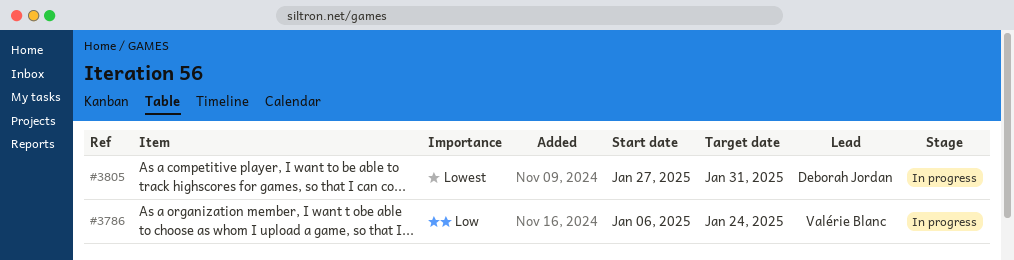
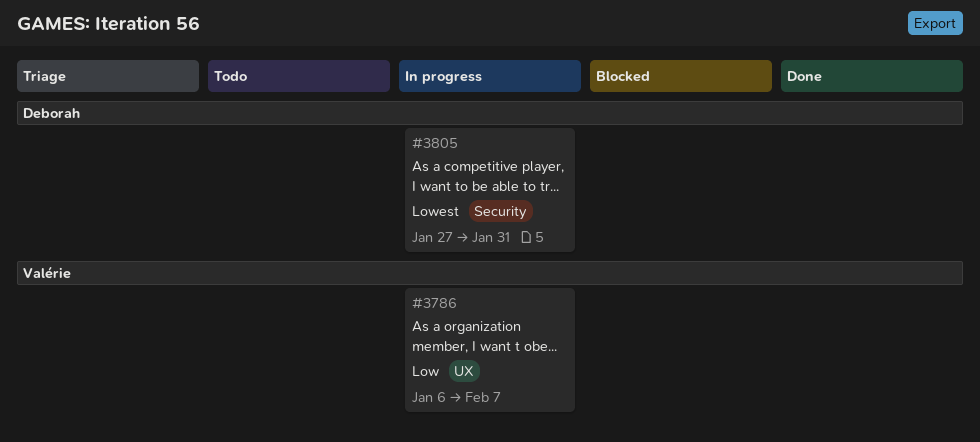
#3786, due: Jan 24 -> Feb 7

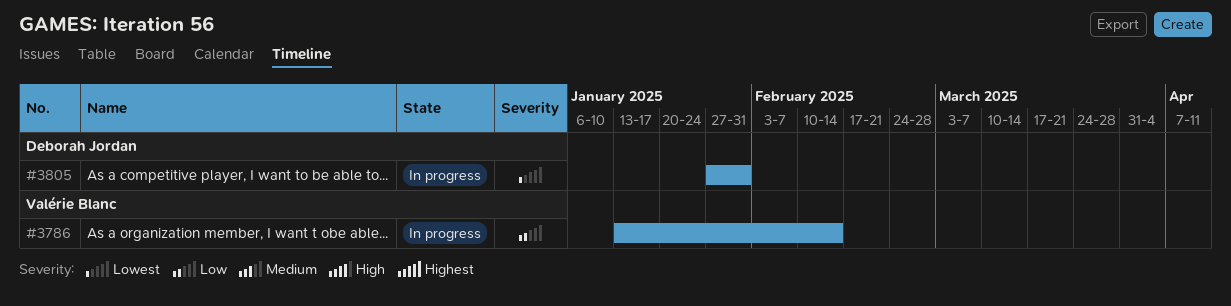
#3786, start: Jan 6 -> Jan 13
#3786, due: Feb 7 -> Feb 14

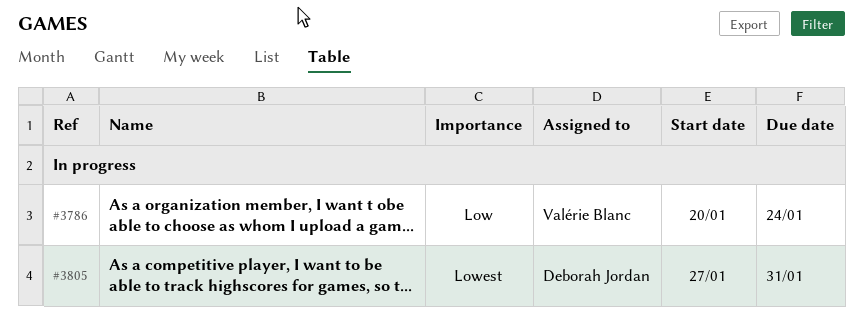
#3786, start: Jan 13 -> Jan 20
#3786, due: Feb 14 -> Jan 24

